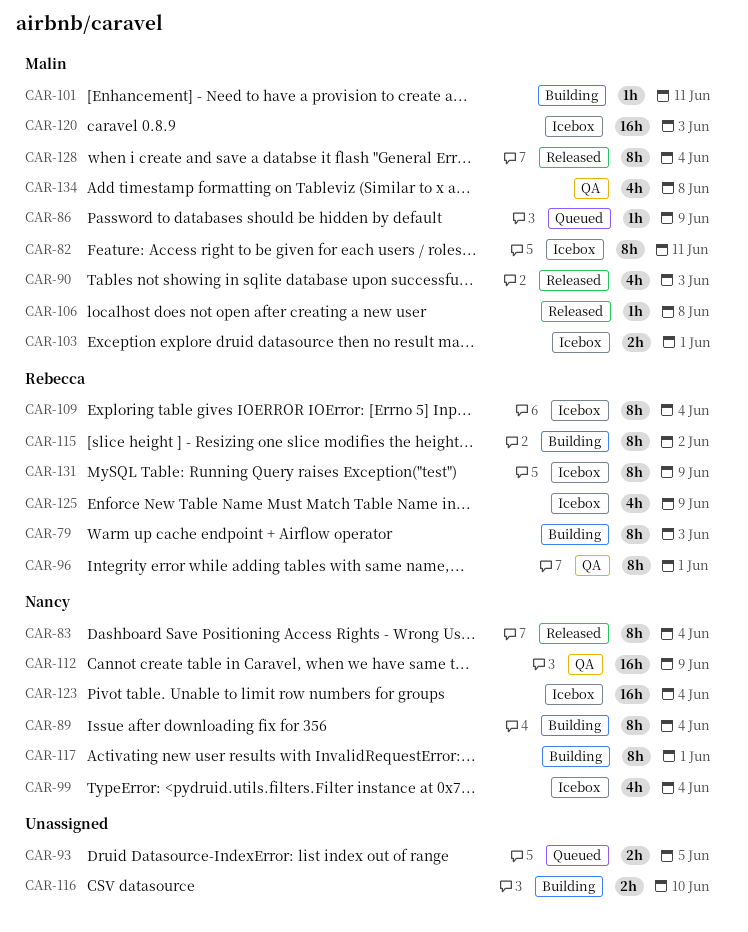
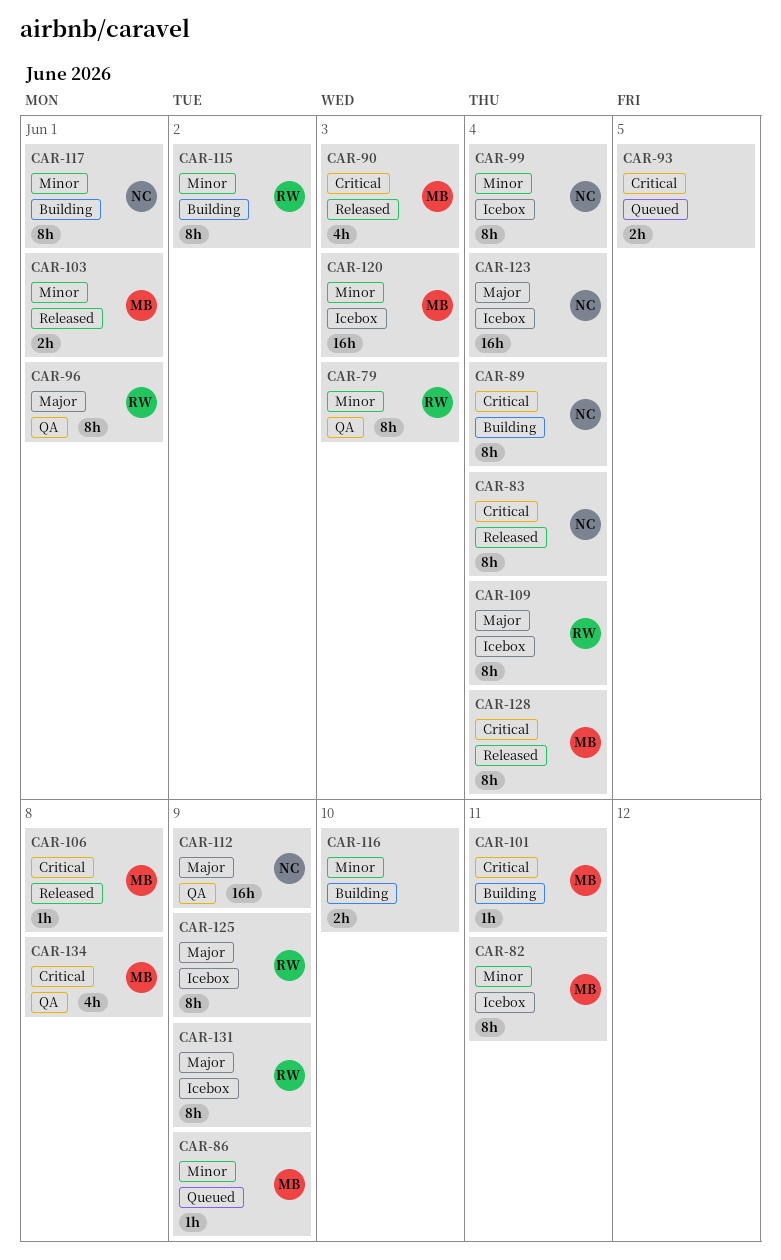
CAR-79, status: Building -> QA
CAR-99, estimate: 4h -> 8h
CAR-103, status: Icebox -> Released
CAR-125, estimate: 4h -> 8h

